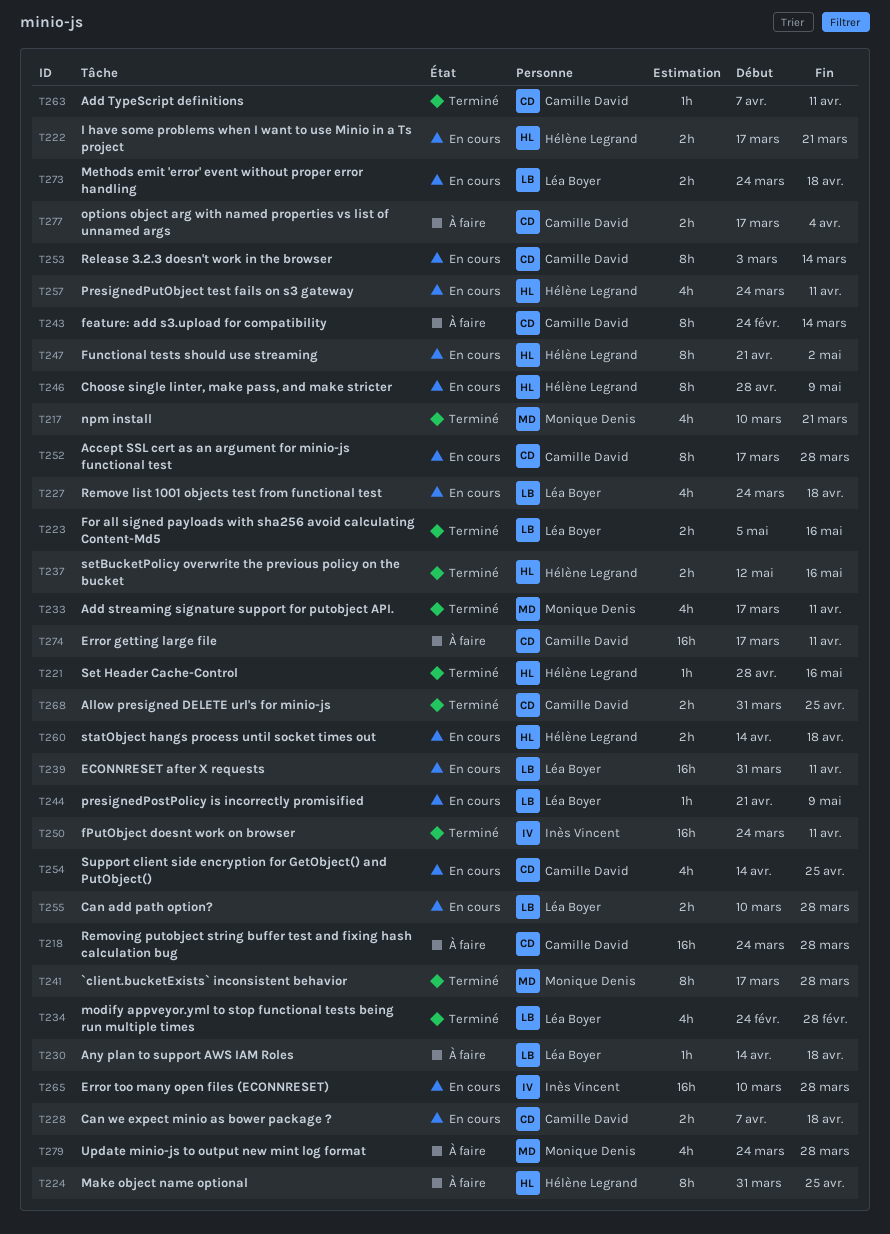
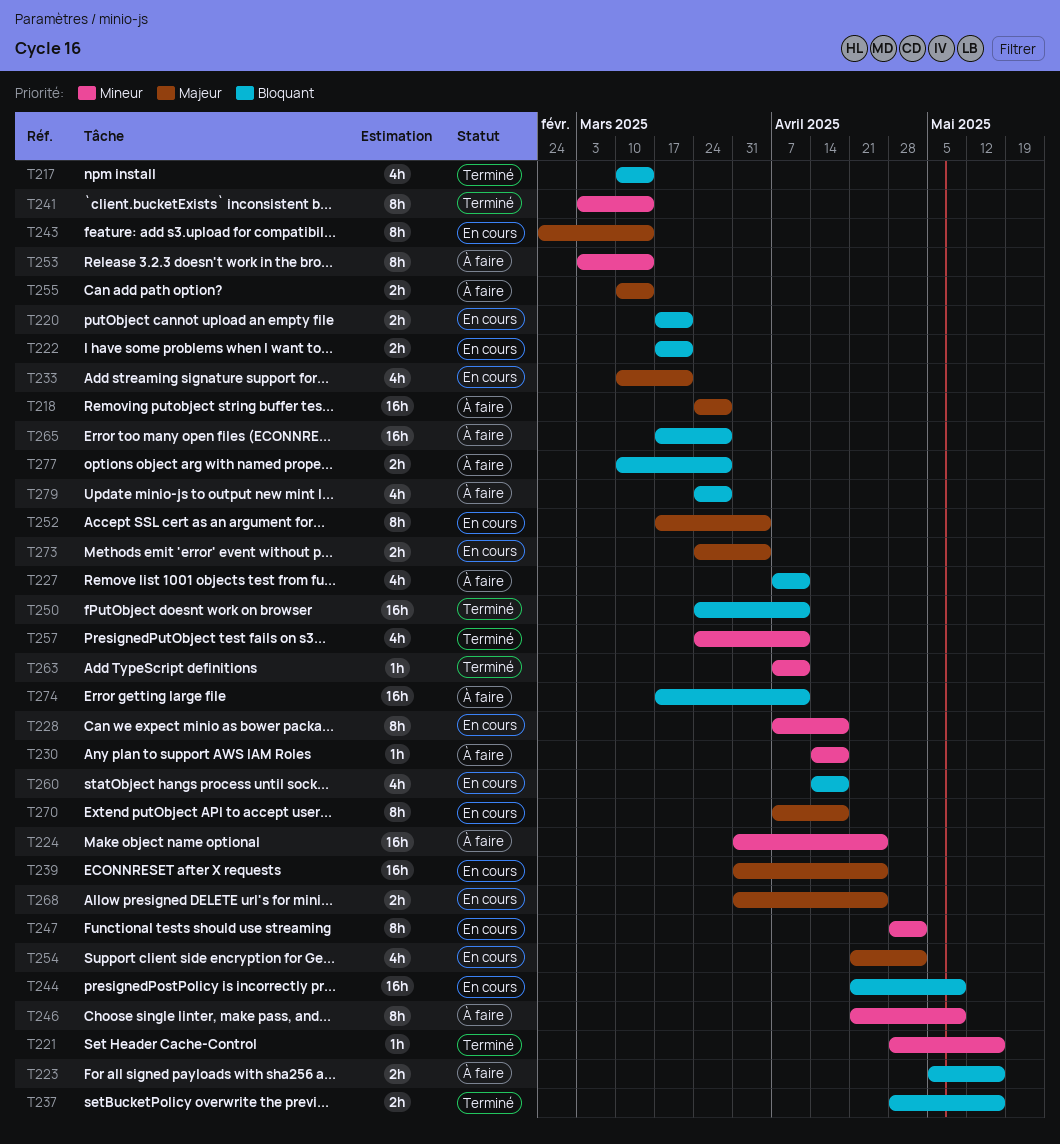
T217, due: Mar 21 -> Mar 14
T220: none -> present
T223, status: Terminé -> À faire
T224, estimate: 8h -> 16h
T227, status: En cours -> À faire
T227, start: Mar 24 -> Apr 7
T227, due: Apr 18 -> Apr 11
T228, estimate: 2h -> 8h
T233, status: Terminé -> En cours
T233, start: Mar 17 -> Mar 10
T233, due: Apr 11 -> Mar 21
T234: present -> none
T237, start: May 12 -> Apr 28
T239, due: Apr 11 -> Apr 25
T241, start: Mar 17 -> Mar 3
T241, due: Mar 28 -> Mar 14
T243, status: À faire -> En cours
T244, estimate: 1h -> 16h
T246, status: En cours -> À faire
T246, start: Apr 28 -> Apr 21
T247, start: Apr 21 -> Apr 28
T252, due: Mar 28 -> Apr 4
T253, status: En cours -> À faire
T254, start: Apr 14 -> Apr 21
T254, due: Apr 25 -> May 2
T255, status: En cours -> À faire
T255, due: Mar 28 -> Mar 14
T257, status: En cours -> Terminé
T260, estimate: 2h -> 4h
T265, status: En cours -> À faire
T265, start: Mar 10 -> Mar 17
T268, status: Terminé -> En cours
T270: none -> present
T273, due: Apr 18 -> Apr 4
T277, start: Mar 17 -> Mar 10
T277, due: Apr 4 -> Mar 28

